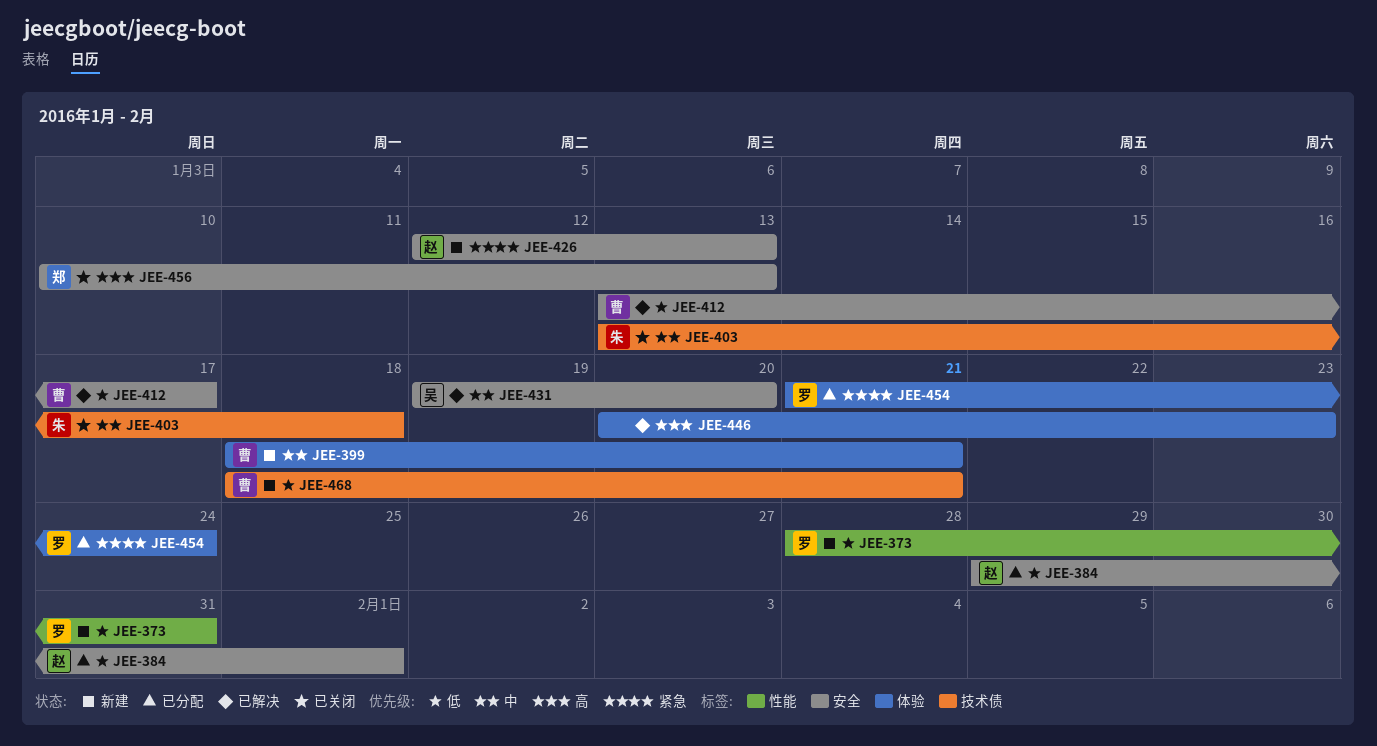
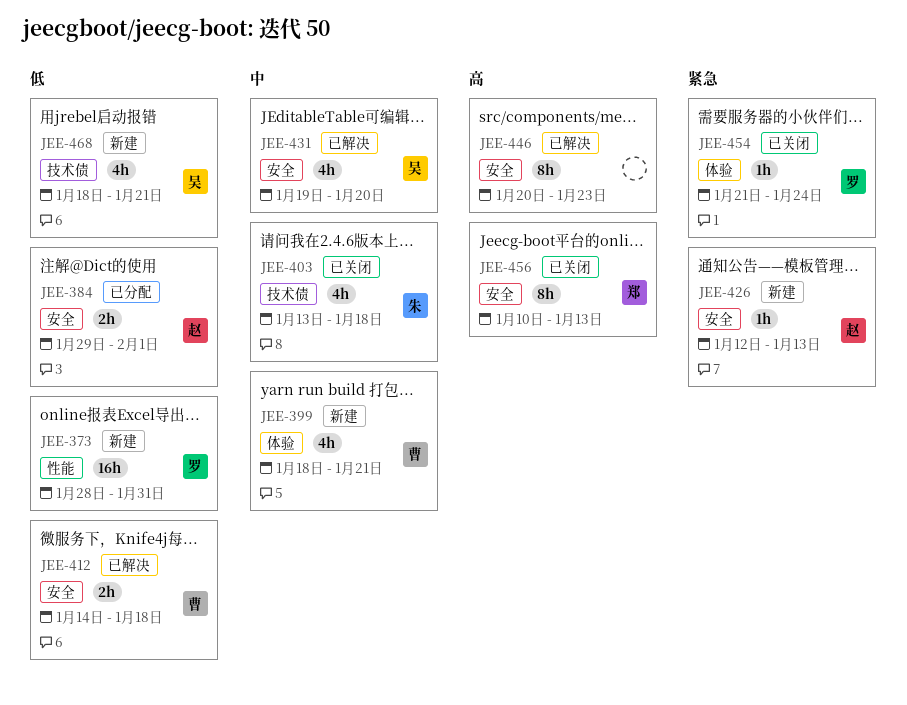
JEE-412, start: Jan 13 -> Jan 14
JEE-412, due: Jan 17 -> Jan 18
JEE-446, label: 体验 -> 安全
JEE-454, status: 已分配 -> 已关闭
JEE-468, owner: 曹 -> 吴

